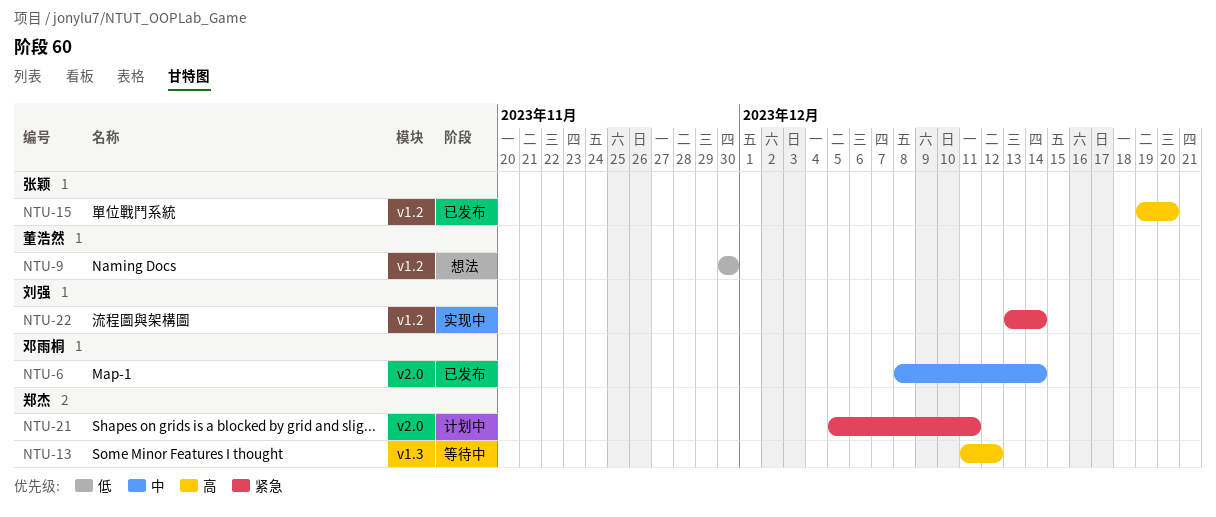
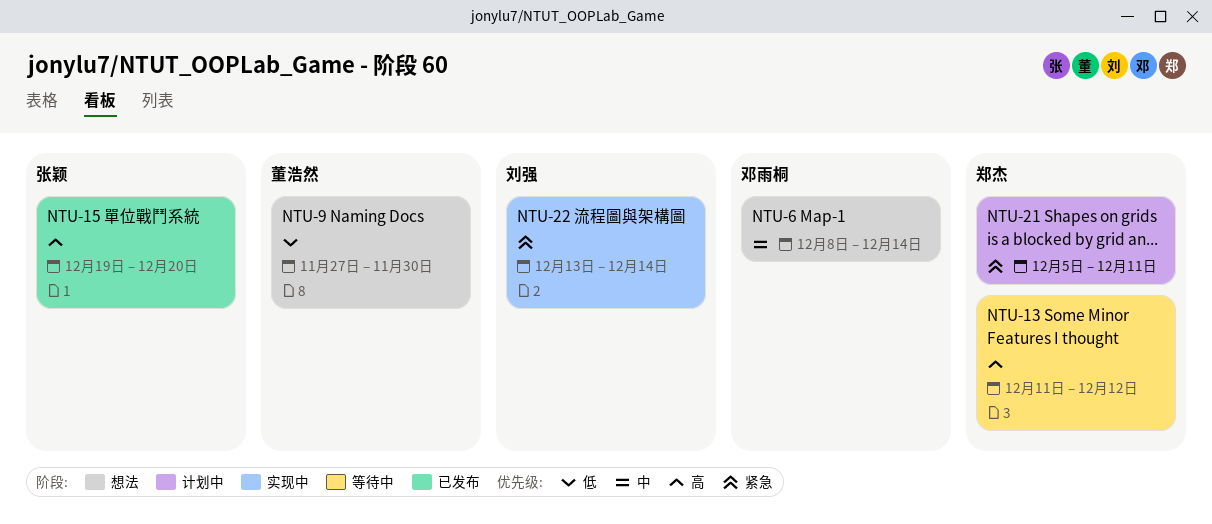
NTU-6, status: 已发布 -> 想法
NTU-9, start: Nov 30 -> Nov 27

